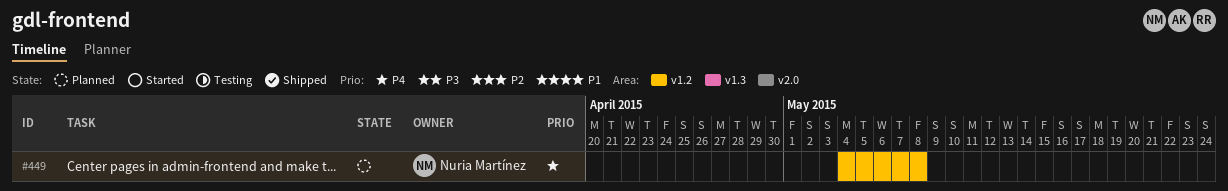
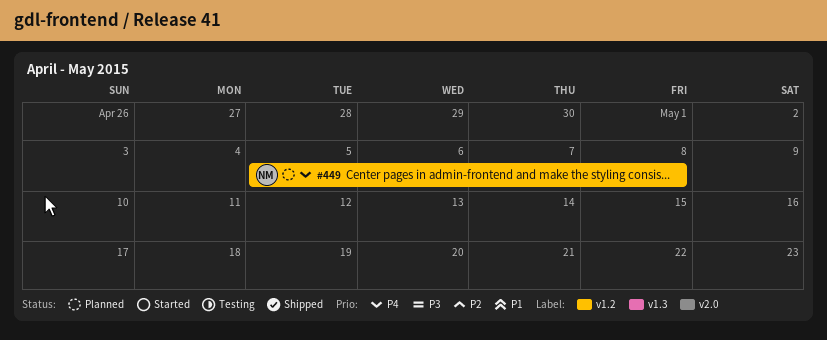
#449, start: May 4 -> May 5

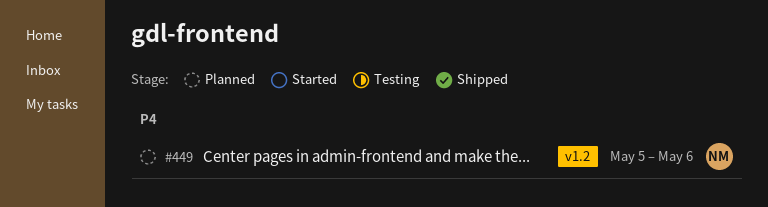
#449, due: May 8 -> May 6

